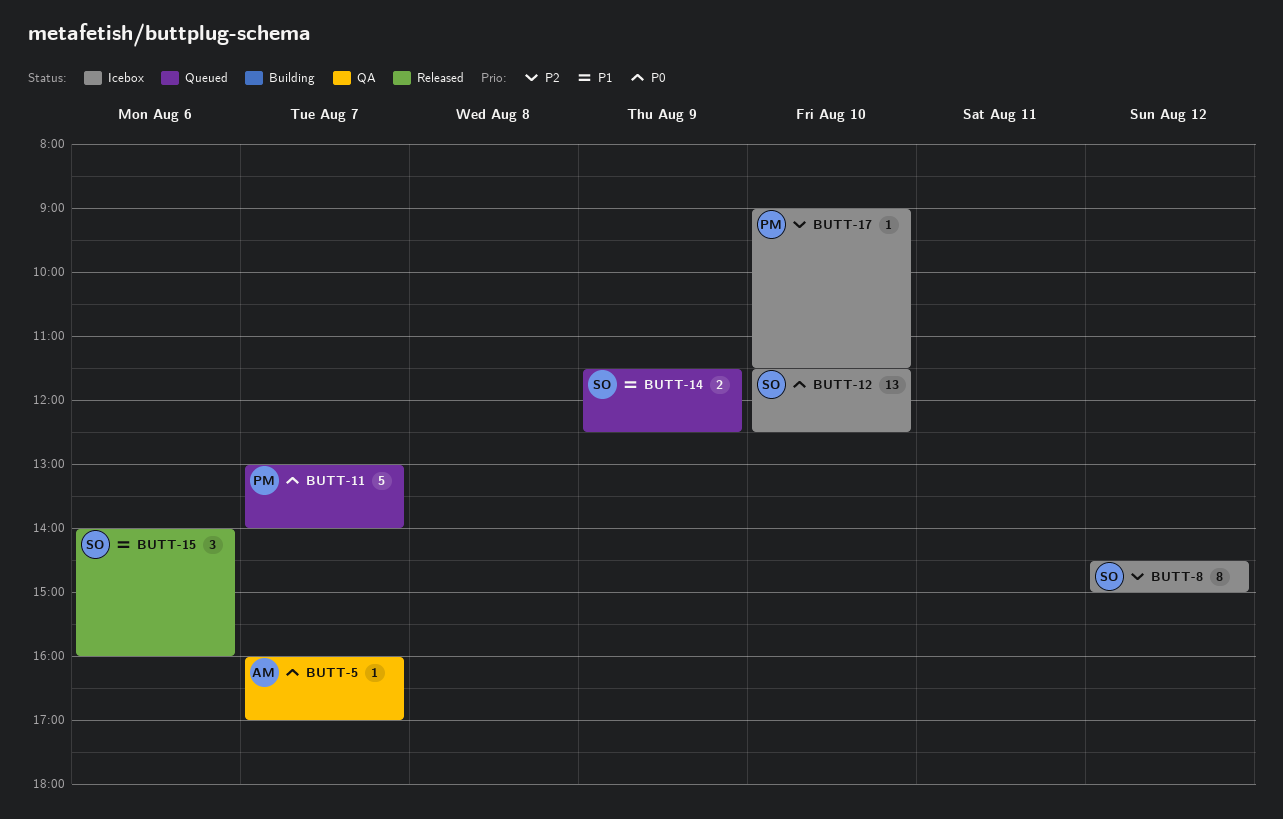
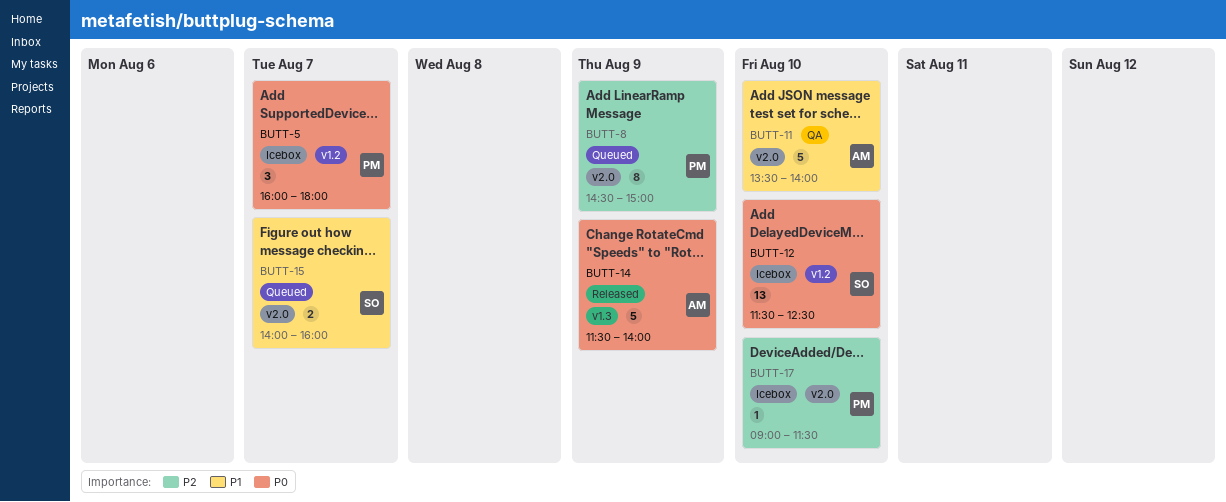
BUTT-5, status: QA -> Icebox
BUTT-5, owner: AM -> PM
BUTT-5, estimate: 1 -> 3
BUTT-5, ends: 17:00 -> 18:00
BUTT-8, status: Icebox -> Queued
BUTT-8, owner: SO -> PM
BUTT-8, day: Aug 12 -> Aug 9
BUTT-11, status: Queued -> QA
BUTT-11, owner: PM -> AM
BUTT-11, priority: P0 -> P1
BUTT-11, day: Aug 7 -> Aug 10
BUTT-11, begins: 13:00 -> 13:30
BUTT-14, status: Queued -> Released
BUTT-14, owner: SO -> AM
BUTT-14, priority: P1 -> P0
BUTT-14, estimate: 2 -> 5
BUTT-14, ends: 12:30 -> 14:00
BUTT-15, status: Released -> Queued
BUTT-15, estimate: 3 -> 2
BUTT-15, day: Aug 6 -> Aug 7

